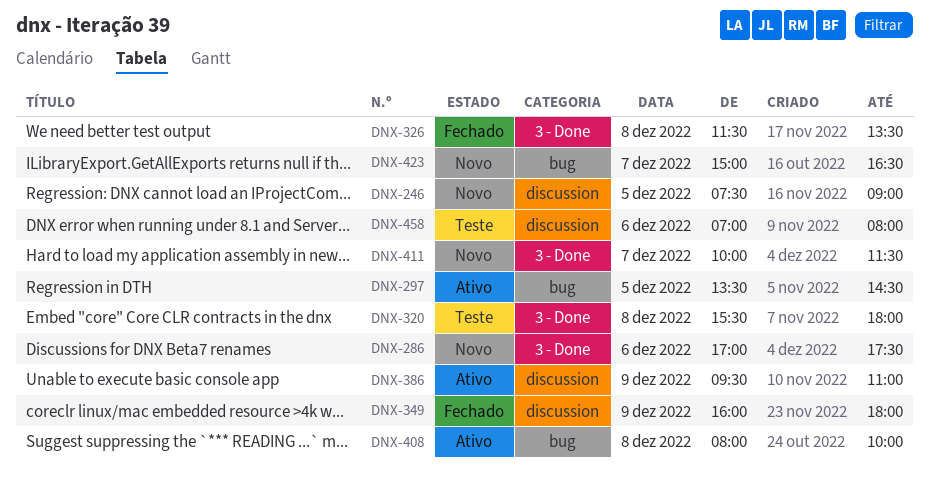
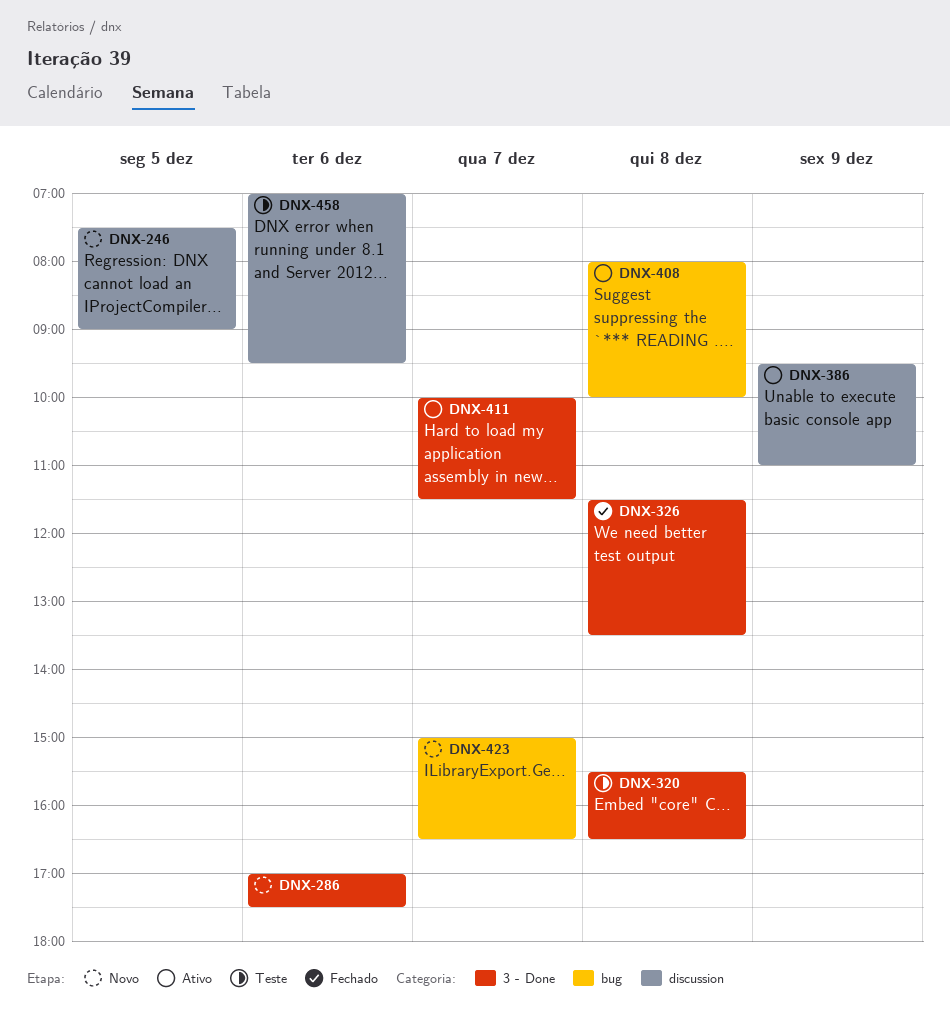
DNX-297: present -> none
DNX-320, ends: 18:00 -> 16:30
DNX-349: present -> none
DNX-411, status: Novo -> Ativo
DNX-458, ends: 08:00 -> 09:30

